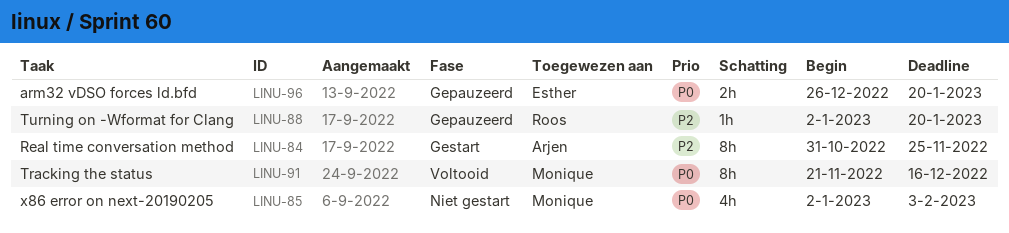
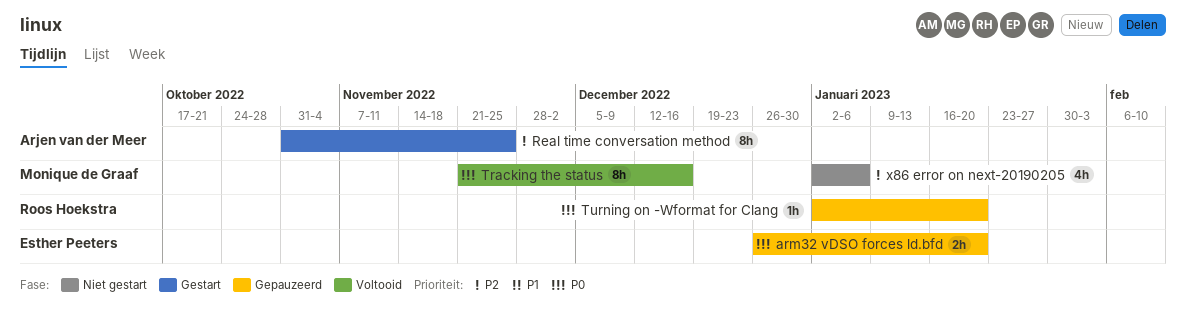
Turning on -Wformat for Clang, priority: P2 -> P0
x86 error on next-20190205, priority: P0 -> P2
x86 error on next-20190205, due: Feb 3 -> Jan 6

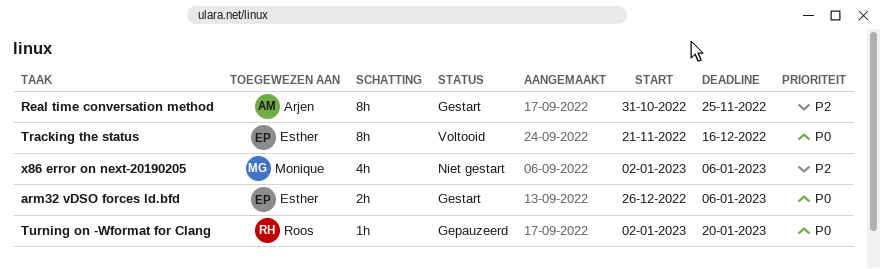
arm32 vDSO forces ld.bfd, status: Gepauzeerd -> Gestart
arm32 vDSO forces ld.bfd, due: Jan 20 -> Jan 6
Tracking the status, owner: Monique de Graaf -> Esther Peeters

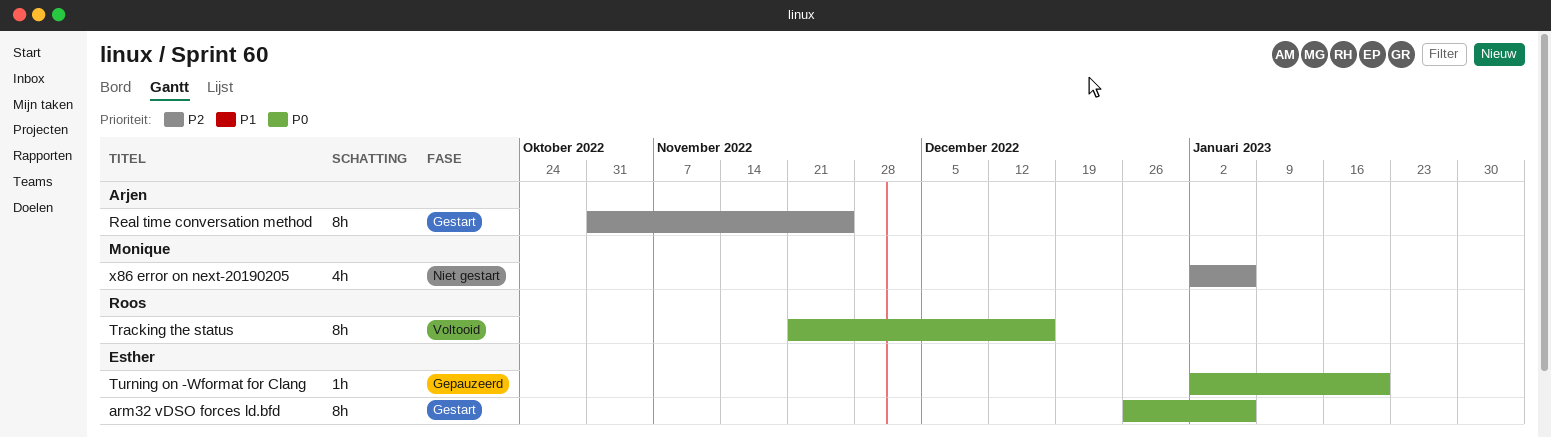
arm32 vDSO forces ld.bfd, estimate: 2h -> 8h
Tracking the status, owner: Esther -> Roos
Turning on -Wformat for Clang, owner: Roos -> Esther

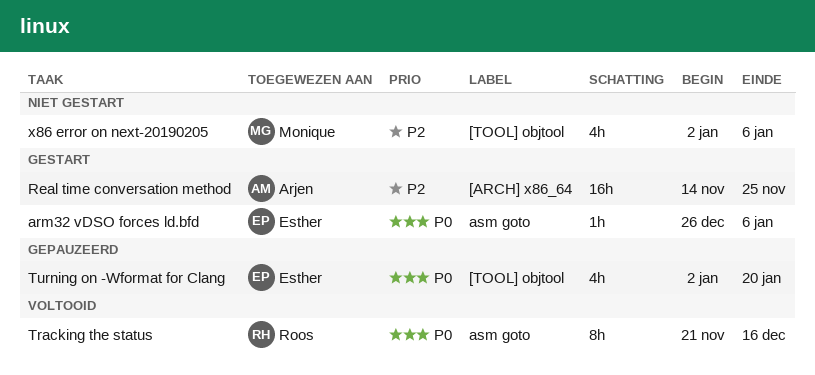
arm32 vDSO forces ld.bfd, estimate: 8h -> 1h
Real time conversation method, estimate: 8h -> 16h
Real time conversation method, start: Oct 31 -> Nov 14
Turning on -Wformat for Clang, estimate: 1h -> 4h

